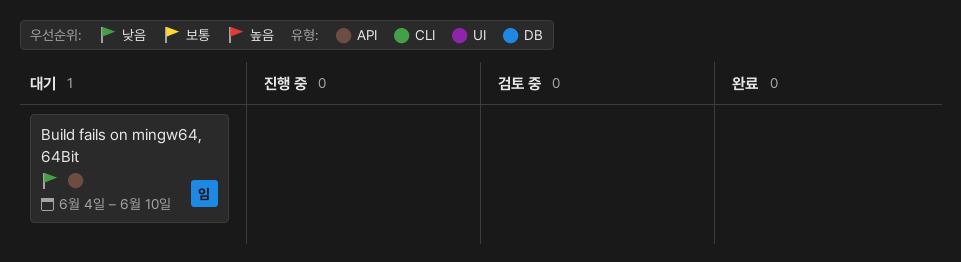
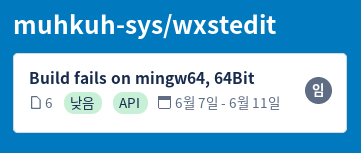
Build fails on mingw64, 64Bit, start: Jun 4 -> Jun 7
Build fails on mingw64, 64Bit, due: Jun 10 -> Jun 11

